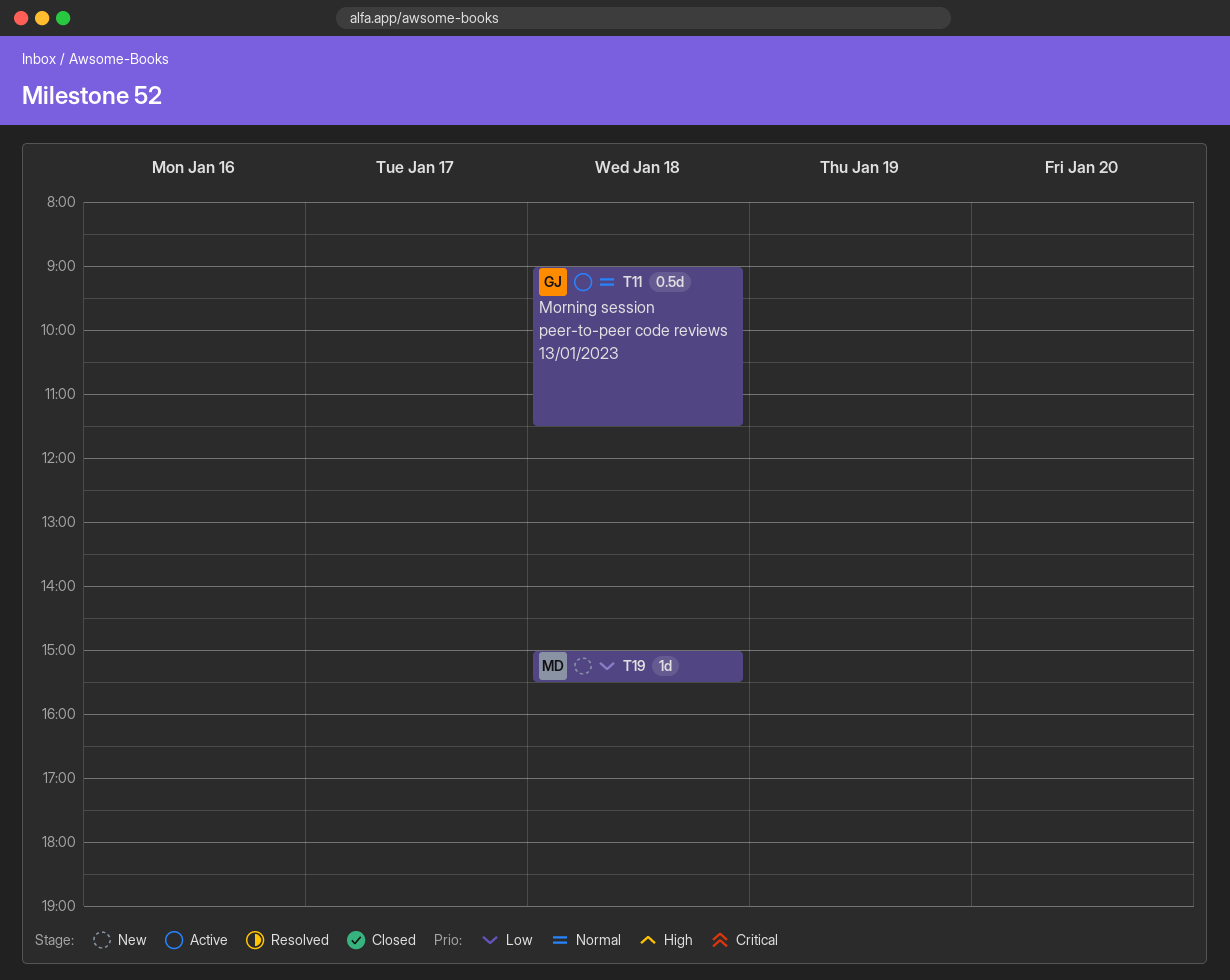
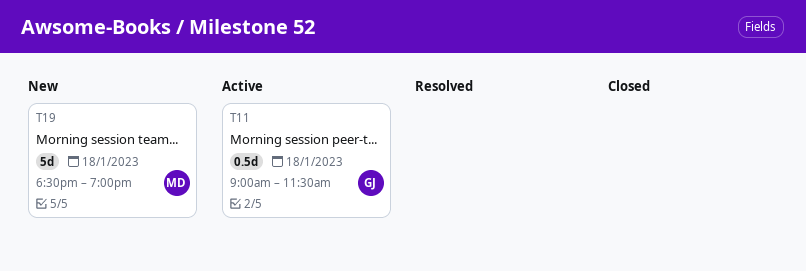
T19, estimate: 1d -> 5d
T19, begins: 15:00 -> 18:30
T19, ends: 15:30 -> 19:00

